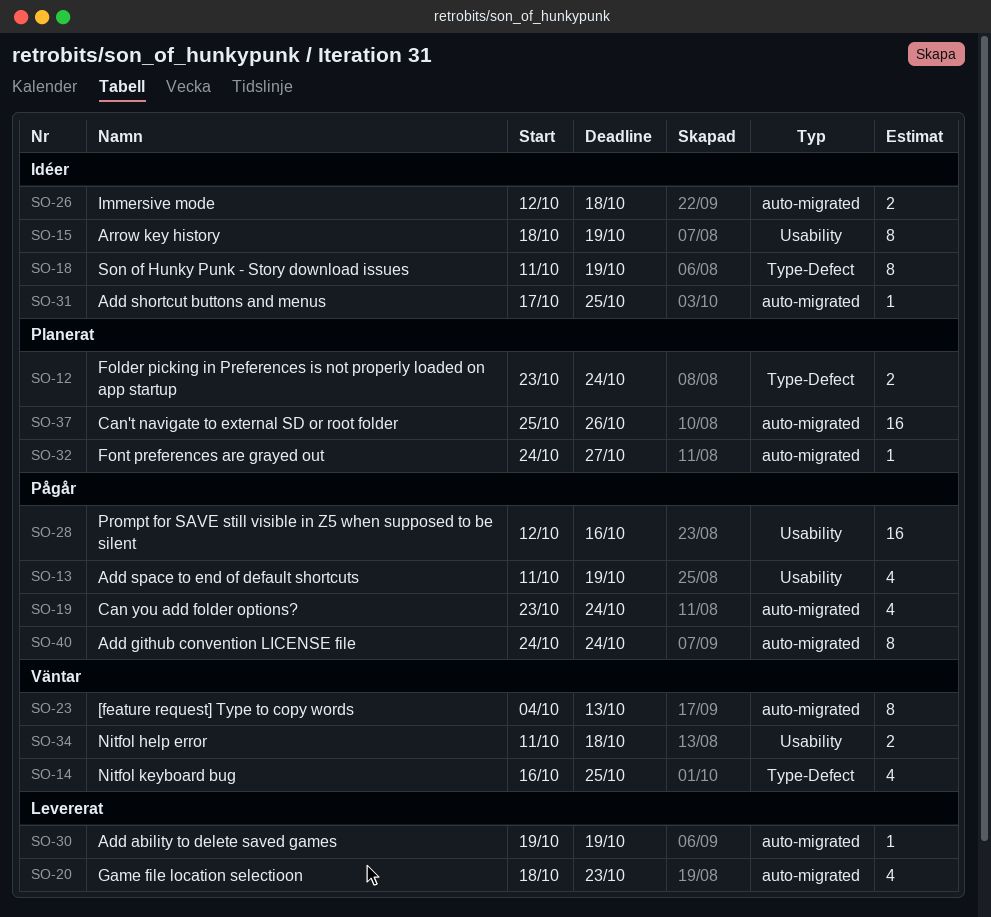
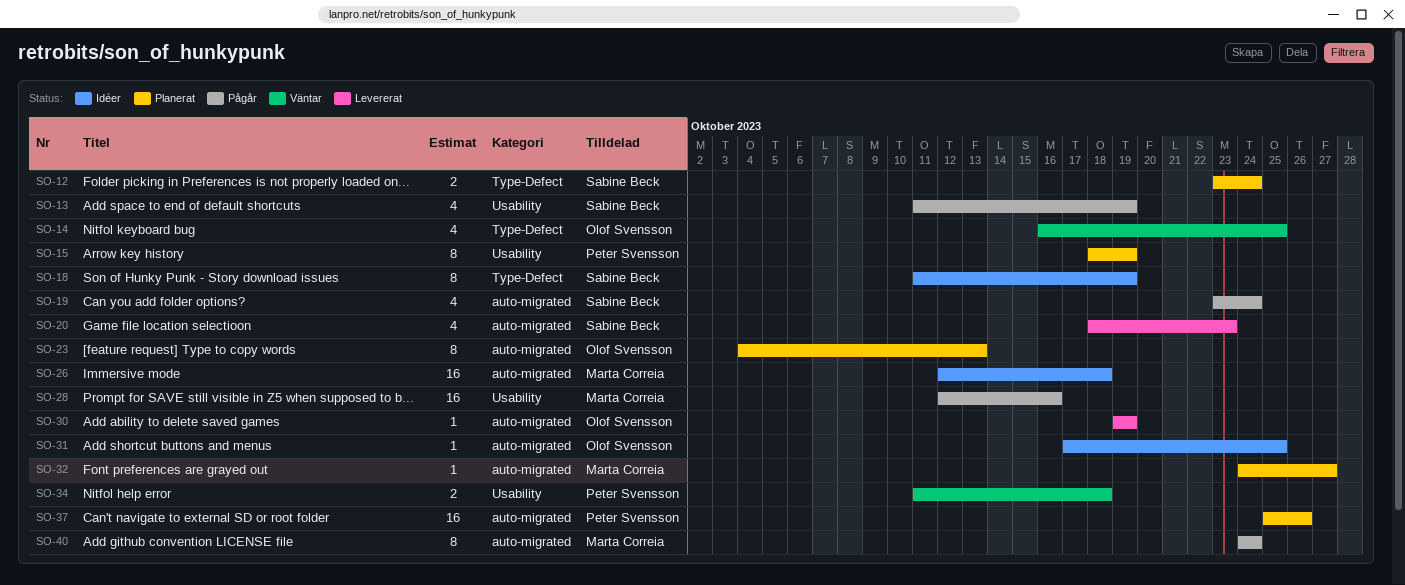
SO-15, status: Idéer -> Planerat
SO-23, status: Väntar -> Planerat
SO-26, estimate: 2 -> 16

